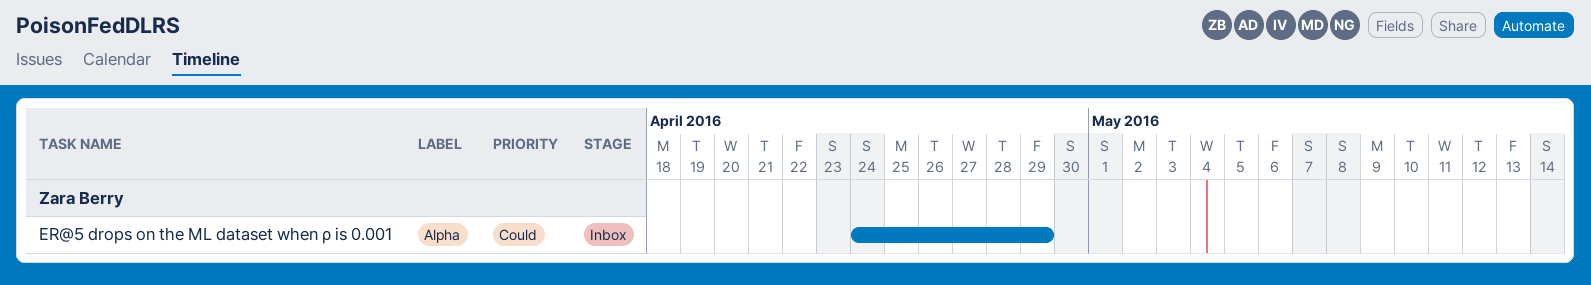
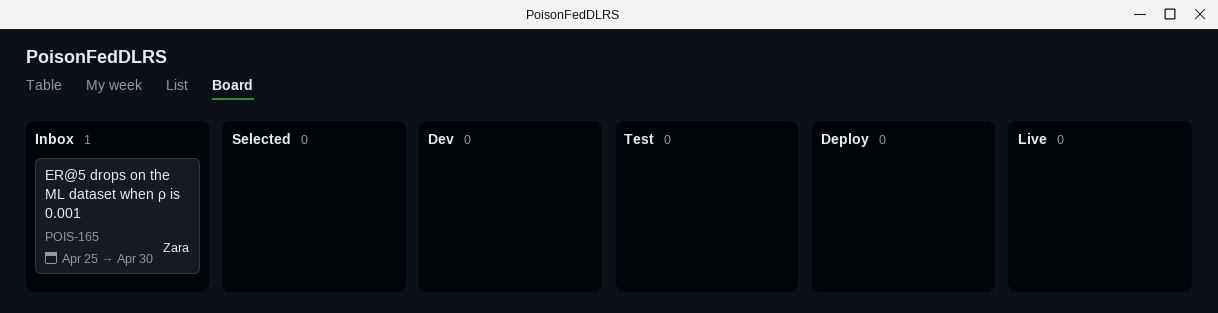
ER@5 drops on the ML dataset when ρ is 0.001, start: Apr 24 -> Apr 25
ER@5 drops on the ML dataset when ρ is 0.001, due: Apr 29 -> Apr 30

